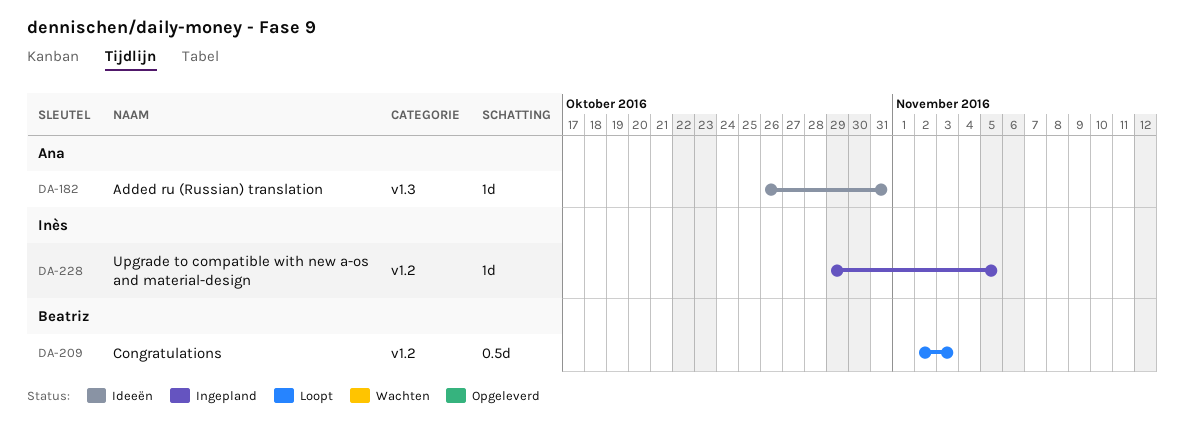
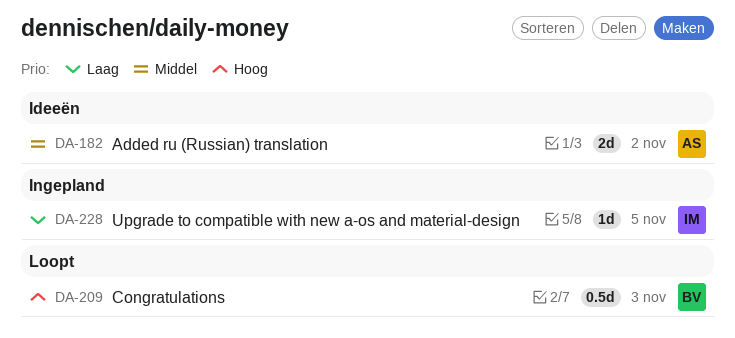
DA-182, estimate: 1d -> 2d
DA-182, due: Oct 31 -> Nov 2

